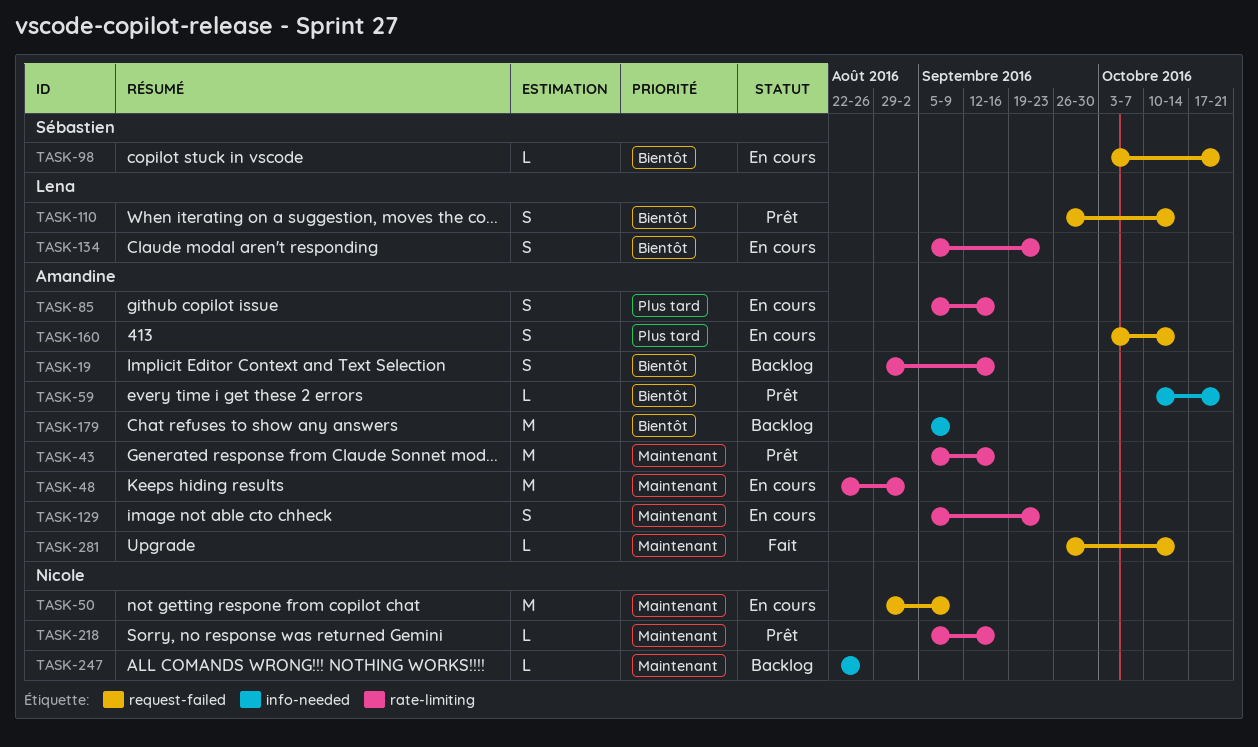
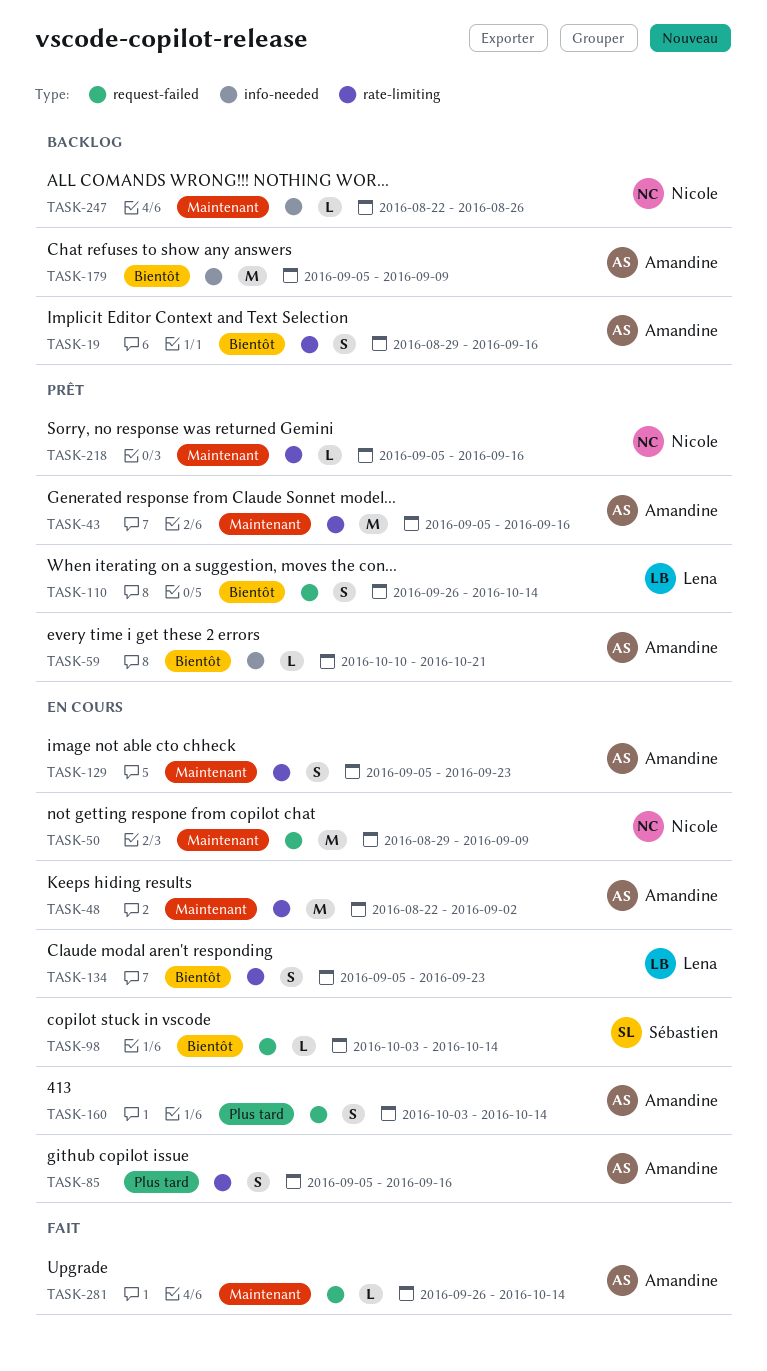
TASK-98, due: Oct 21 -> Oct 14

